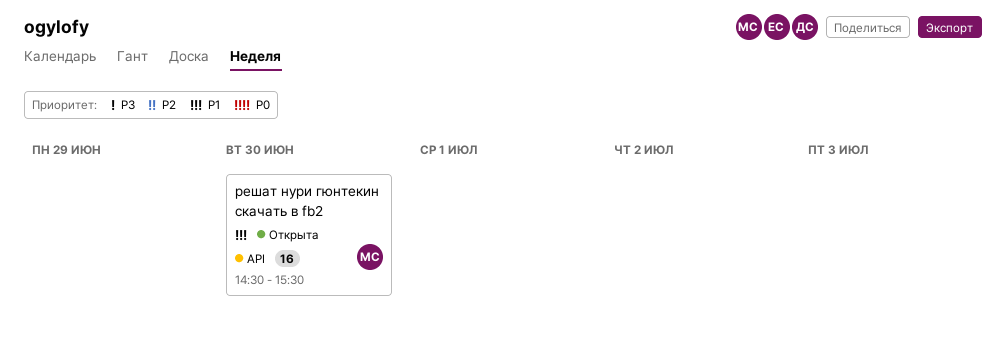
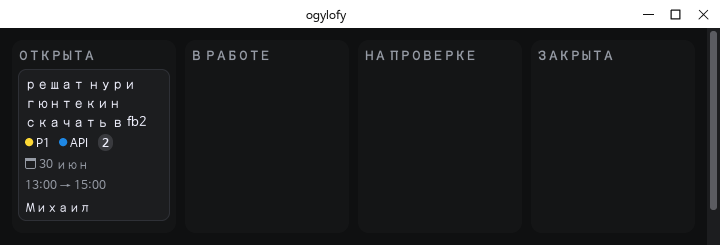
решат нури гюнтекин скачать в fb2, estimate: 16 -> 2
решат нури гюнтекин скачать в fb2, begins: 14:30 -> 13:00
решат нури гюнтекин скачать в fb2, ends: 15:30 -> 15:00

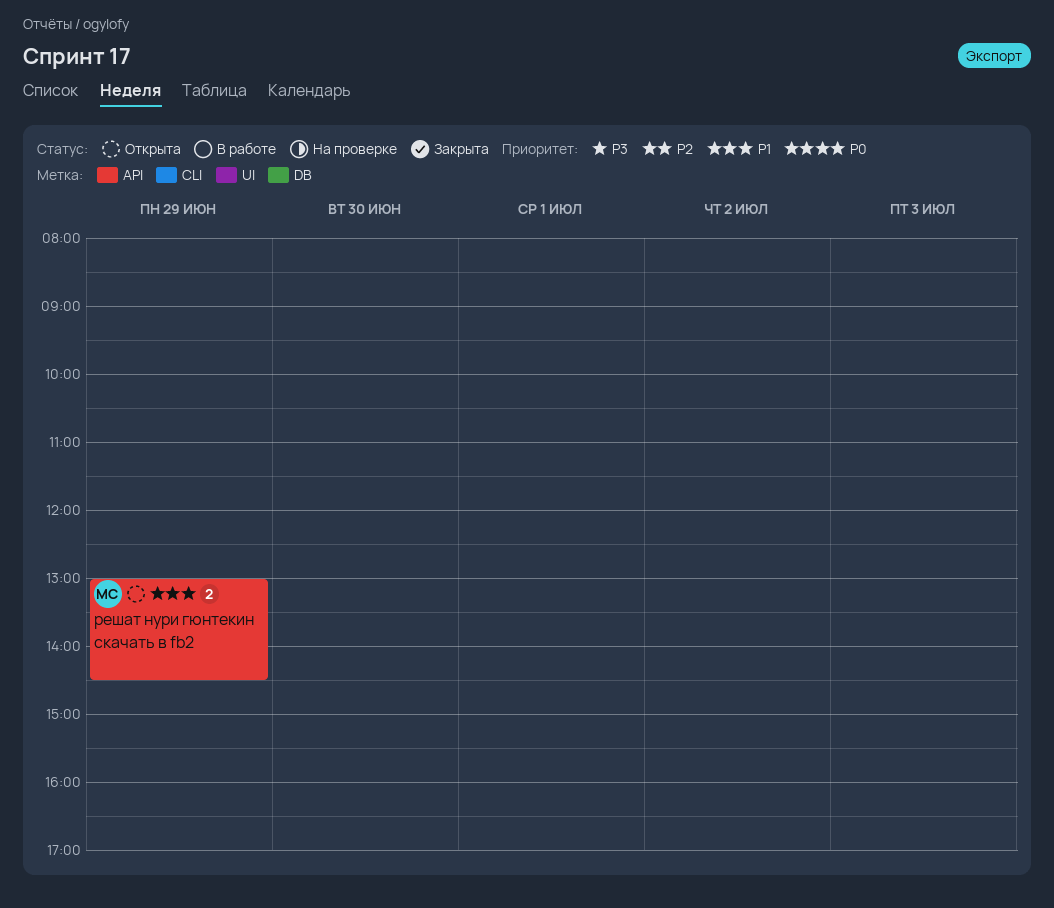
решат нури гюнтекин скачать в fb2, day: Jun 30 -> Jun 29
решат нури гюнтекин скачать в fb2, ends: 15:00 -> 14:30

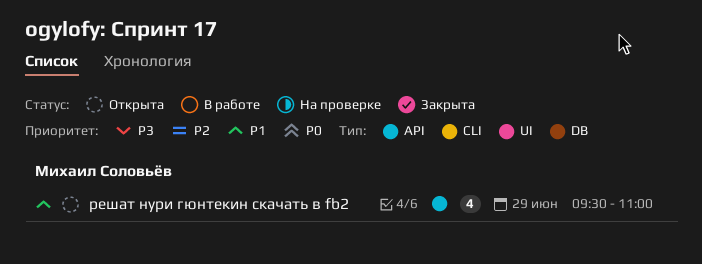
решат нури гюнтекин скачать в fb2, estimate: 2 -> 4
решат нури гюнтекин скачать в fb2, begins: 13:00 -> 09:30
решат нури гюнтекин скачать в fb2, ends: 14:30 -> 11:00

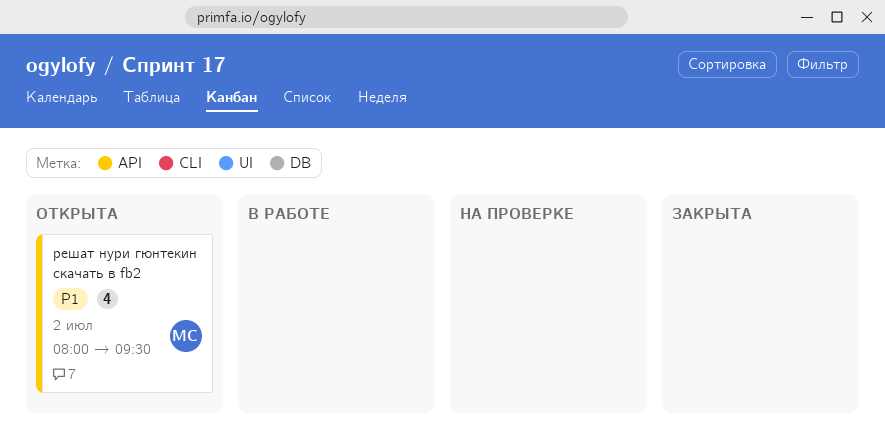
решат нури гюнтекин скачать в fb2, day: Jun 29 -> Jul 2
решат нури гюнтекин скачать в fb2, begins: 09:30 -> 08:00
решат нури гюнтекин скачать в fb2, ends: 11:00 -> 09:30

